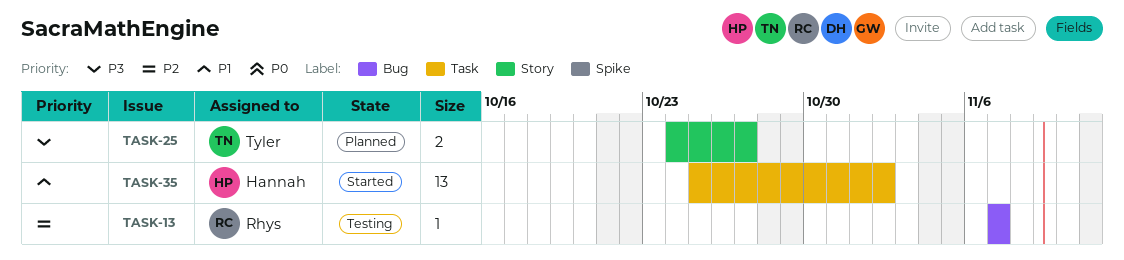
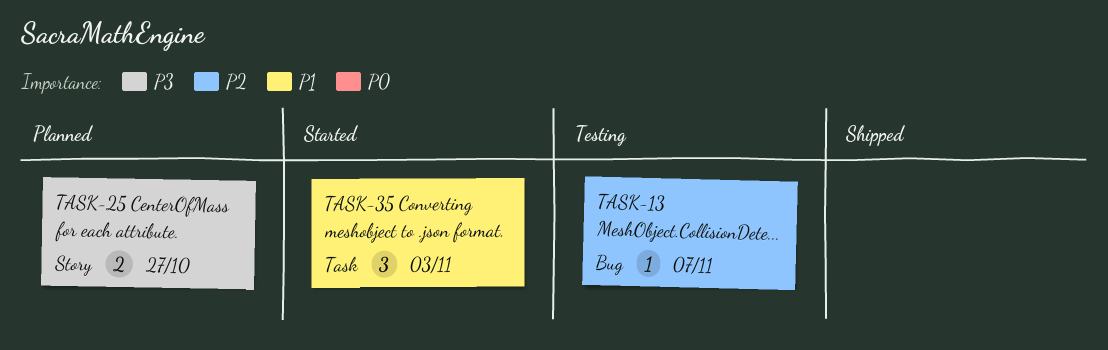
TASK-35, estimate: 13 -> 3
TASK-35, due: Nov 2 -> Nov 3

